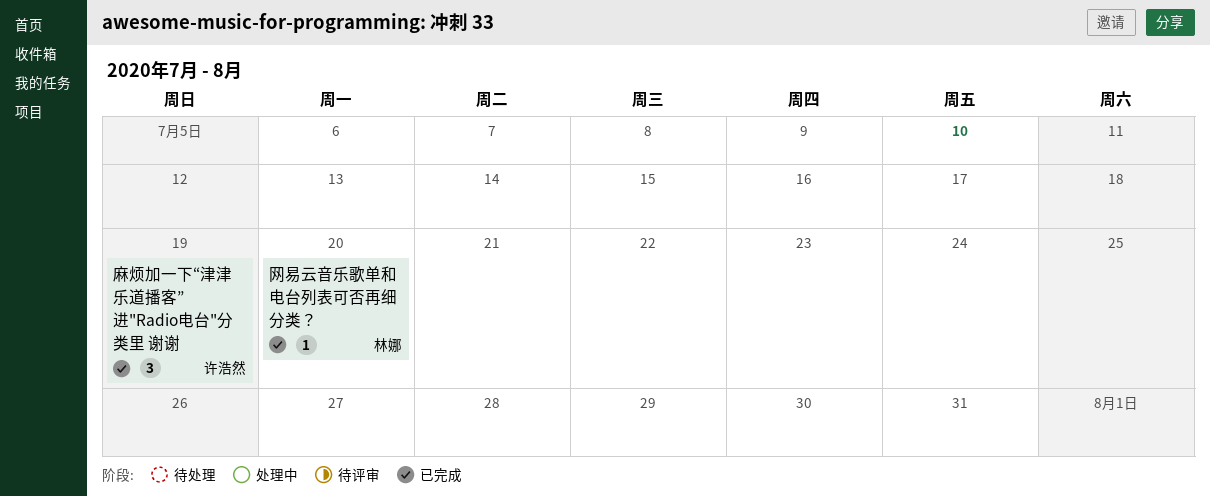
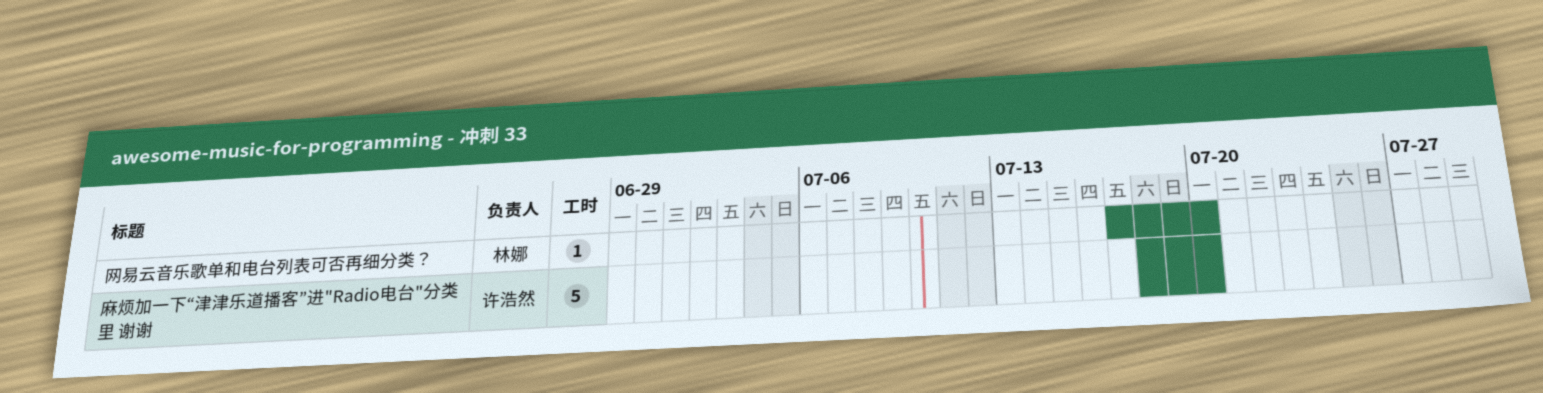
麻烦加一下“津津乐道播客”进"Radio电台"分类里 谢谢, estimate: 3 -> 5
麻烦加一下“津津乐道播客”进"Radio电台"分类里 谢谢, due: Jul 19 -> Jul 20

